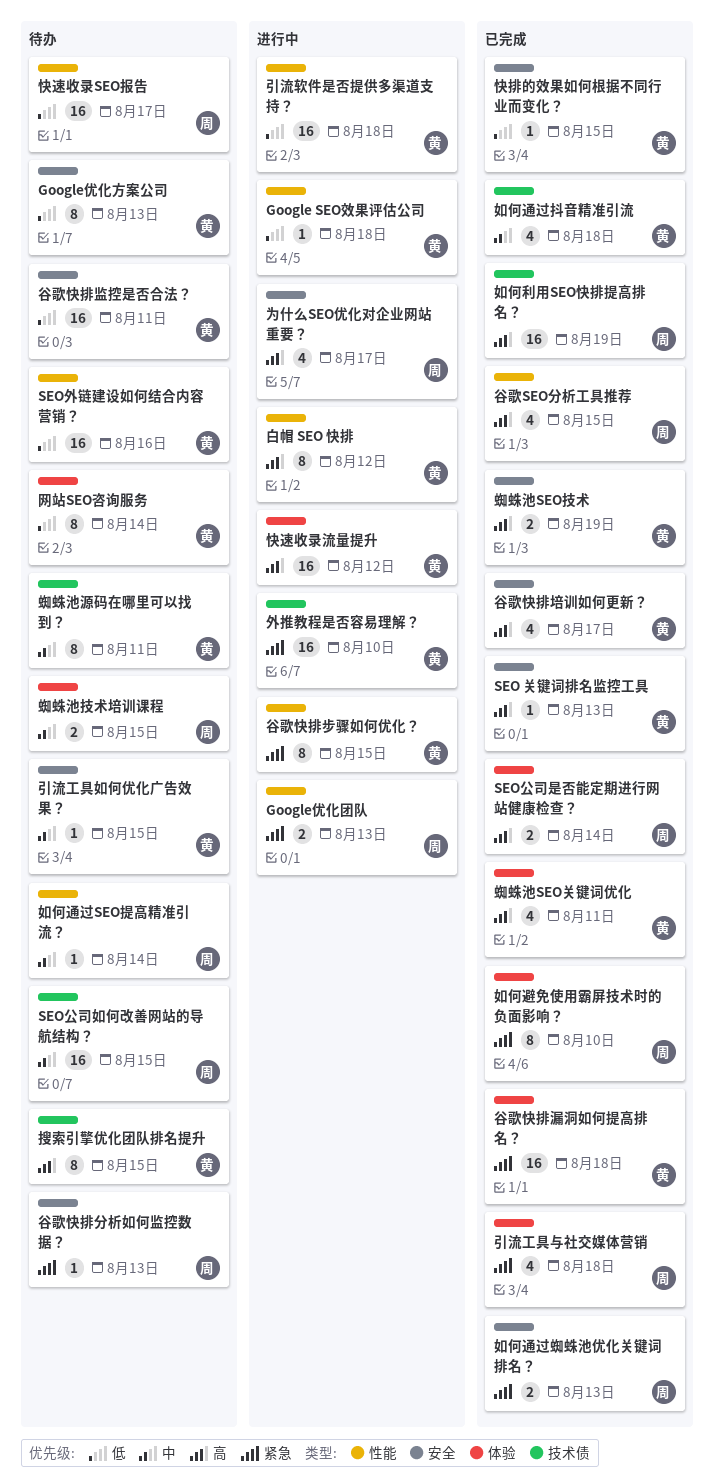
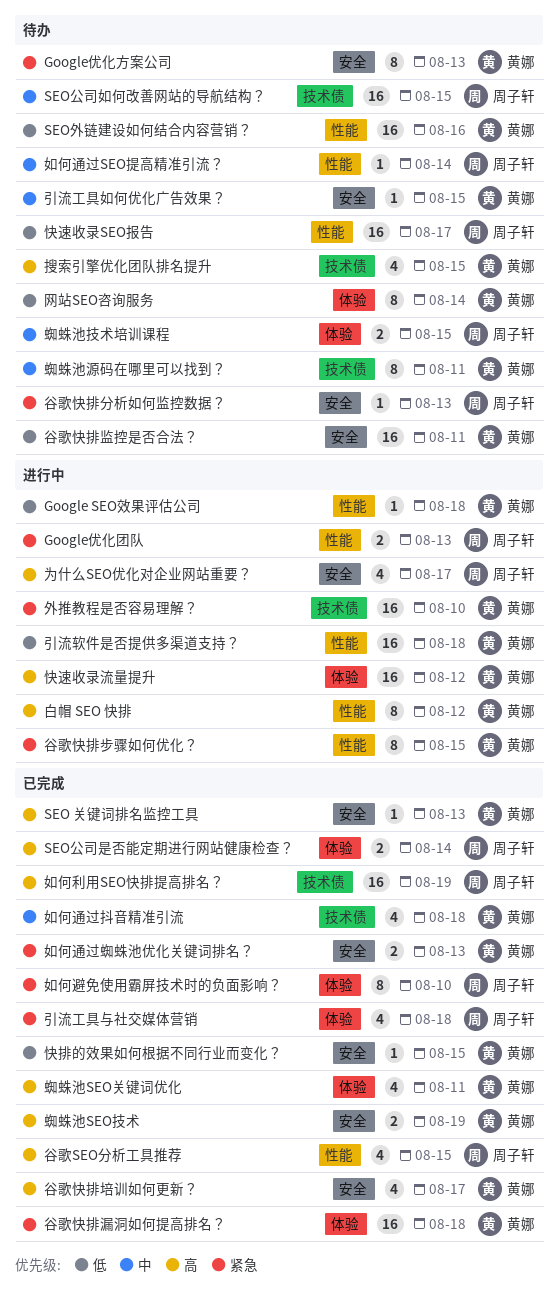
Google优化方案公司, priority: 低 -> 紧急
如何通过蜘蛛池优化关键词排名？, owner: 周子轩 -> 黄娜
搜索引擎优化团队排名提升, estimate: 8 -> 4

